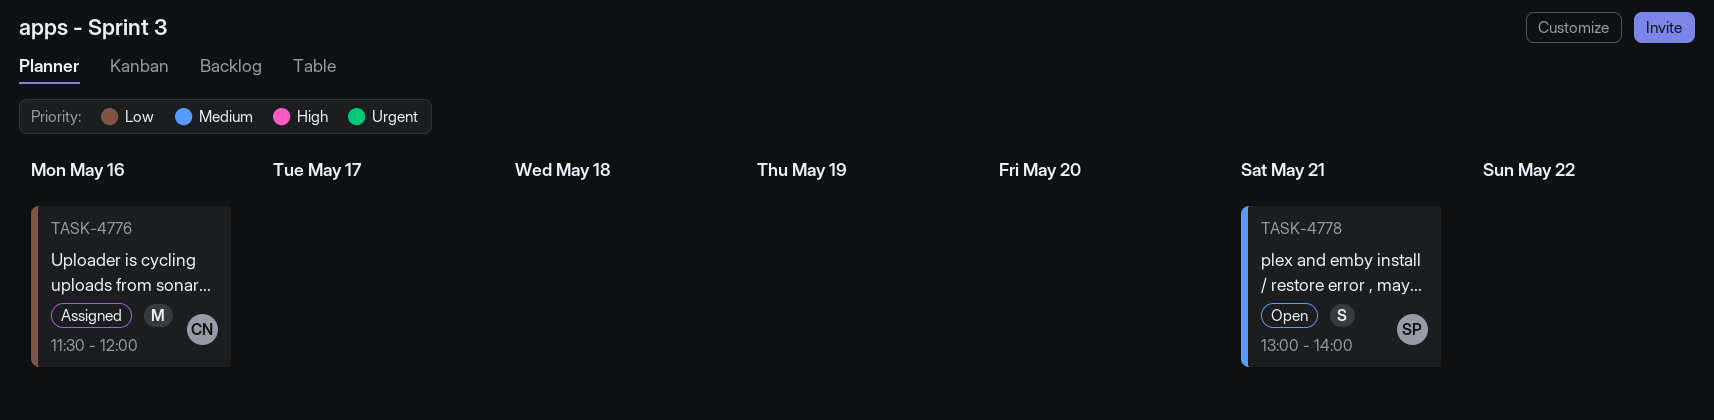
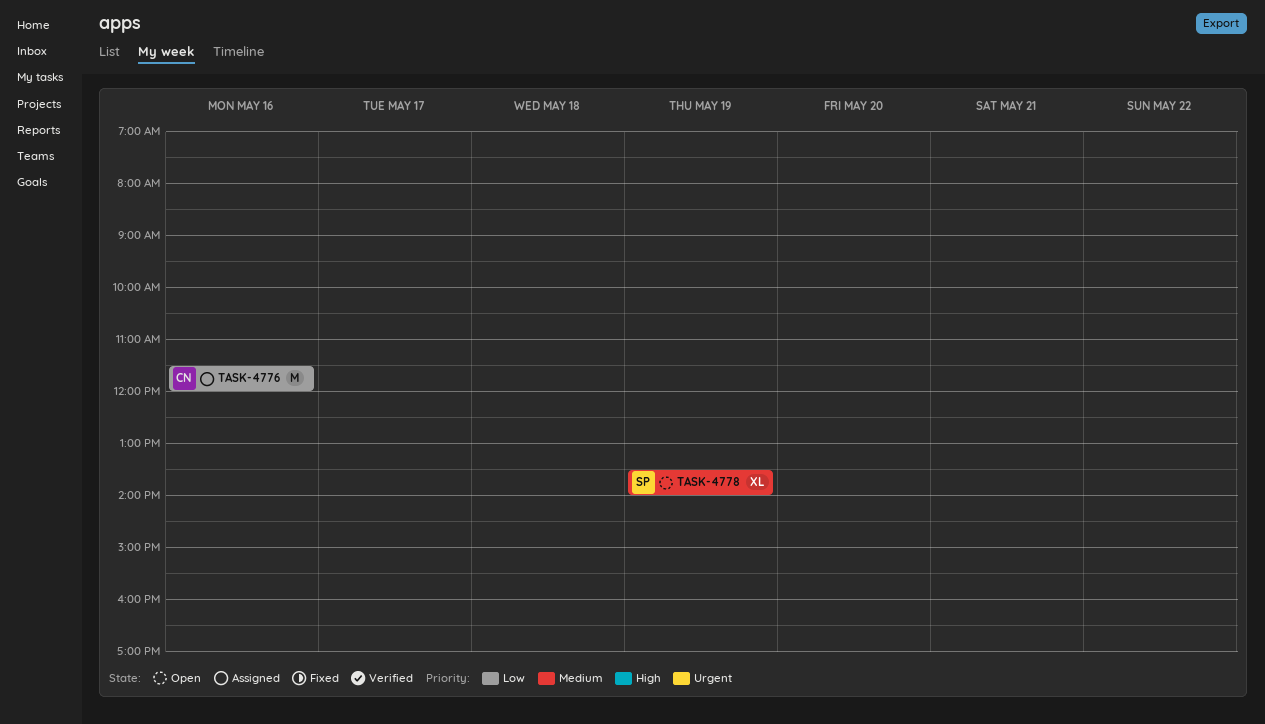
TASK-4778, estimate: S -> XL
TASK-4778, day: May 21 -> May 19
TASK-4778, begins: 13:00 -> 13:30

